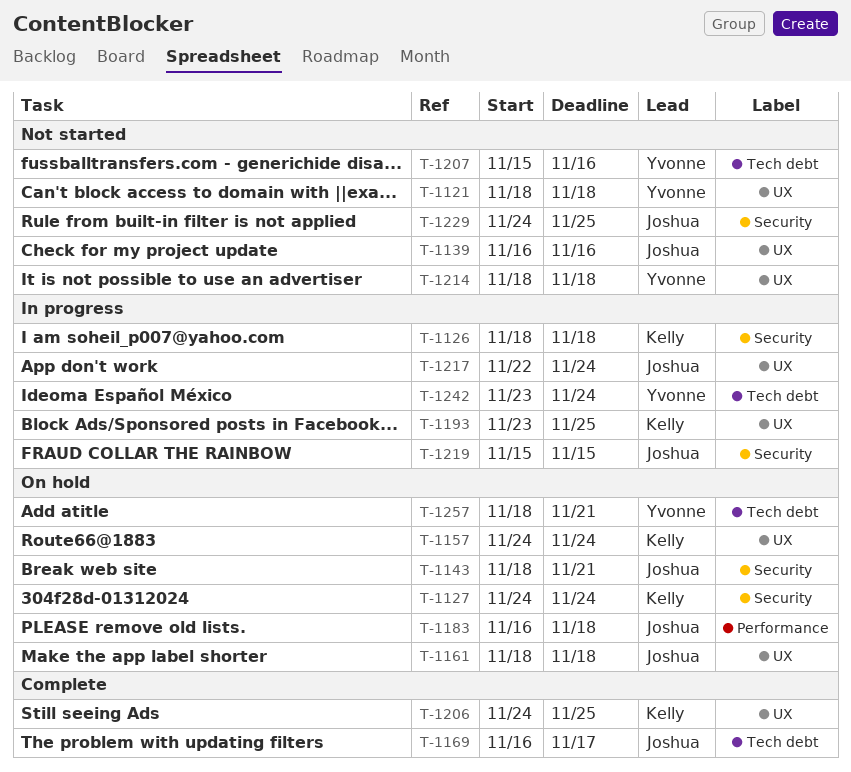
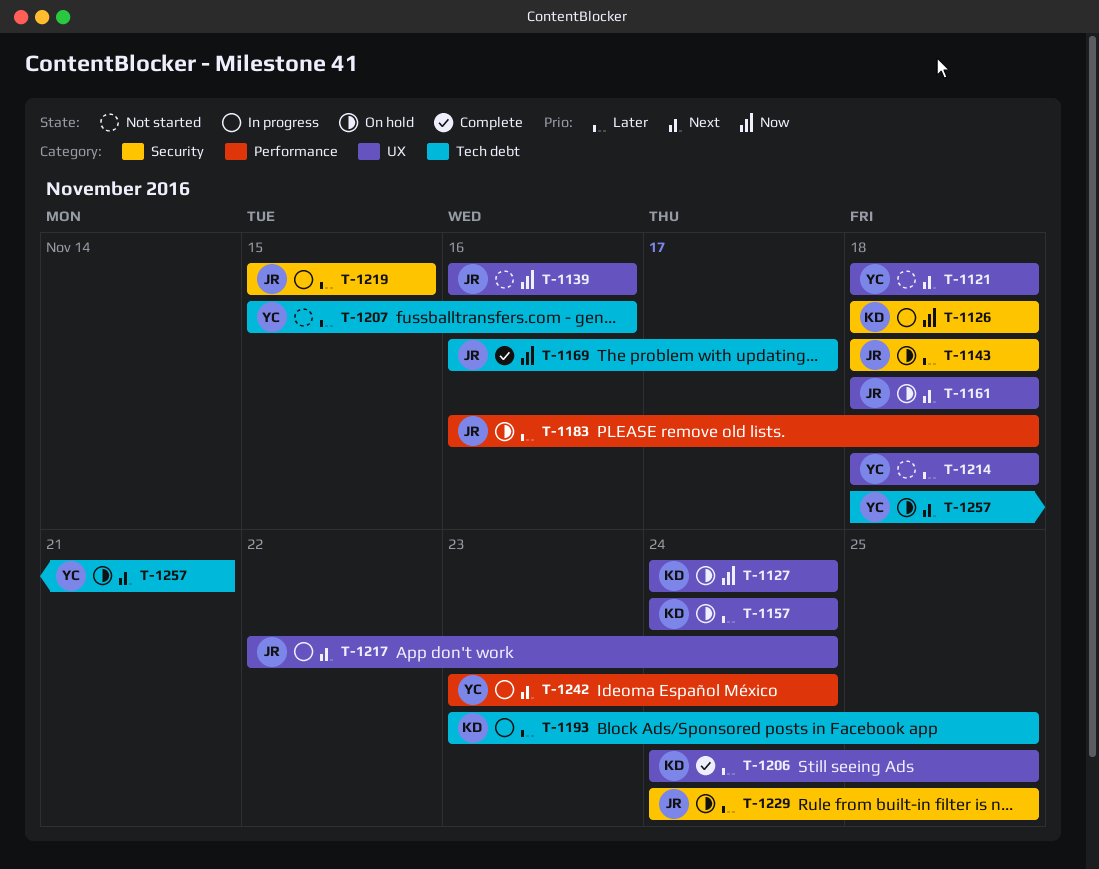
T-1127, label: Security -> UX
T-1143, due: Nov 21 -> Nov 18
T-1193, label: UX -> Tech debt
T-1229, status: Not started -> On hold
T-1242, label: Tech debt -> Performance

